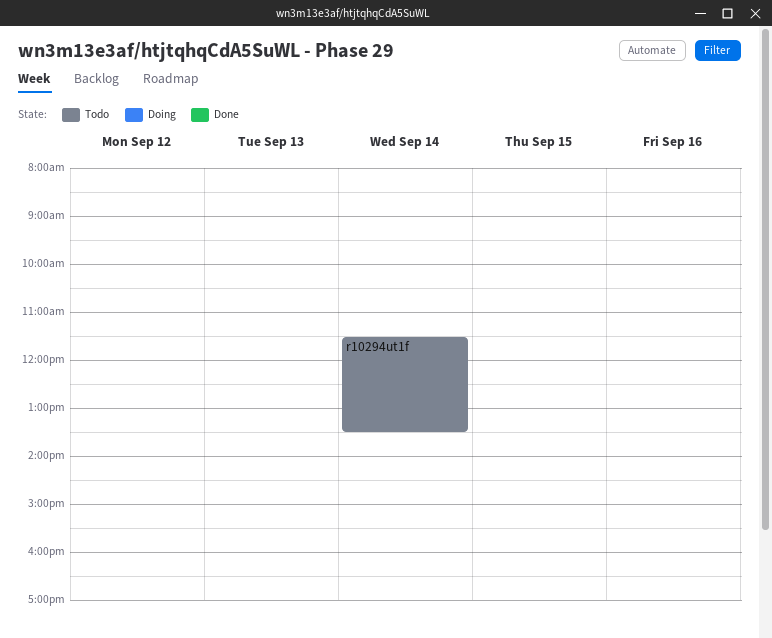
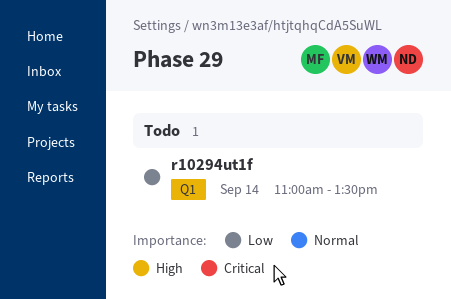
r10294ut1f, begins: 11:30 -> 11:00

